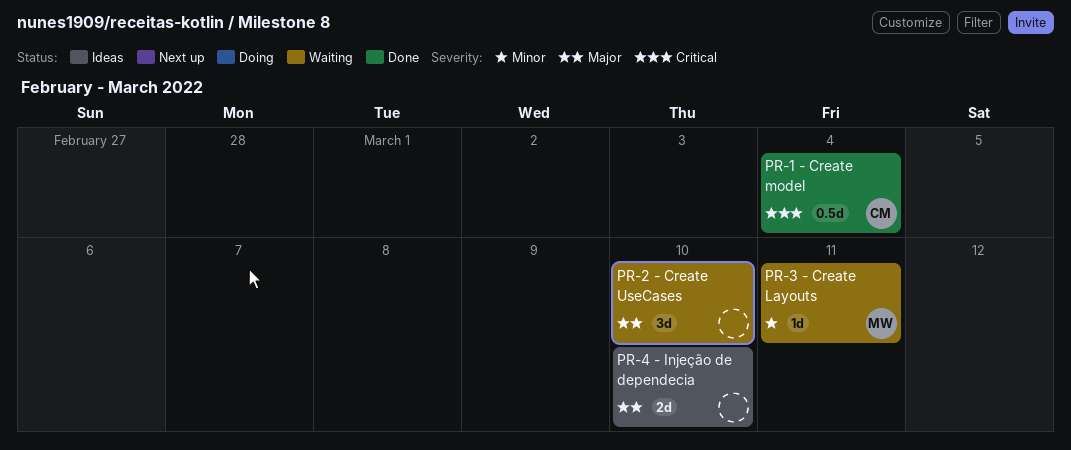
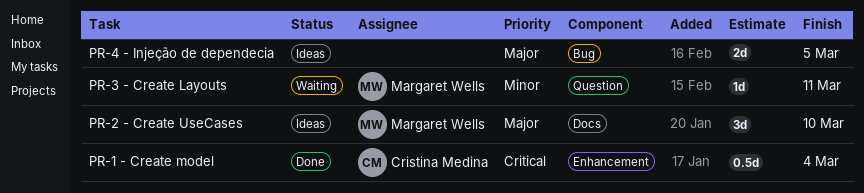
PR-2 - Create UseCases, status: Waiting -> Ideas
PR-2 - Create UseCases, owner: none -> Margaret Wells
PR-4 - Injeção de dependecia, due: Mar 10 -> Mar 5

